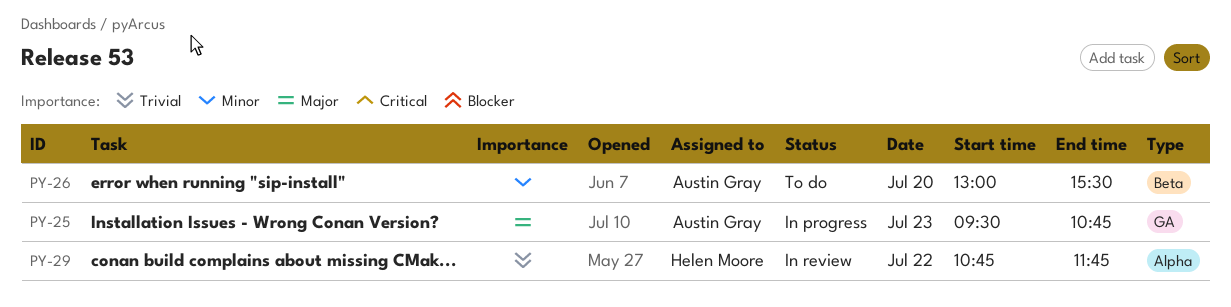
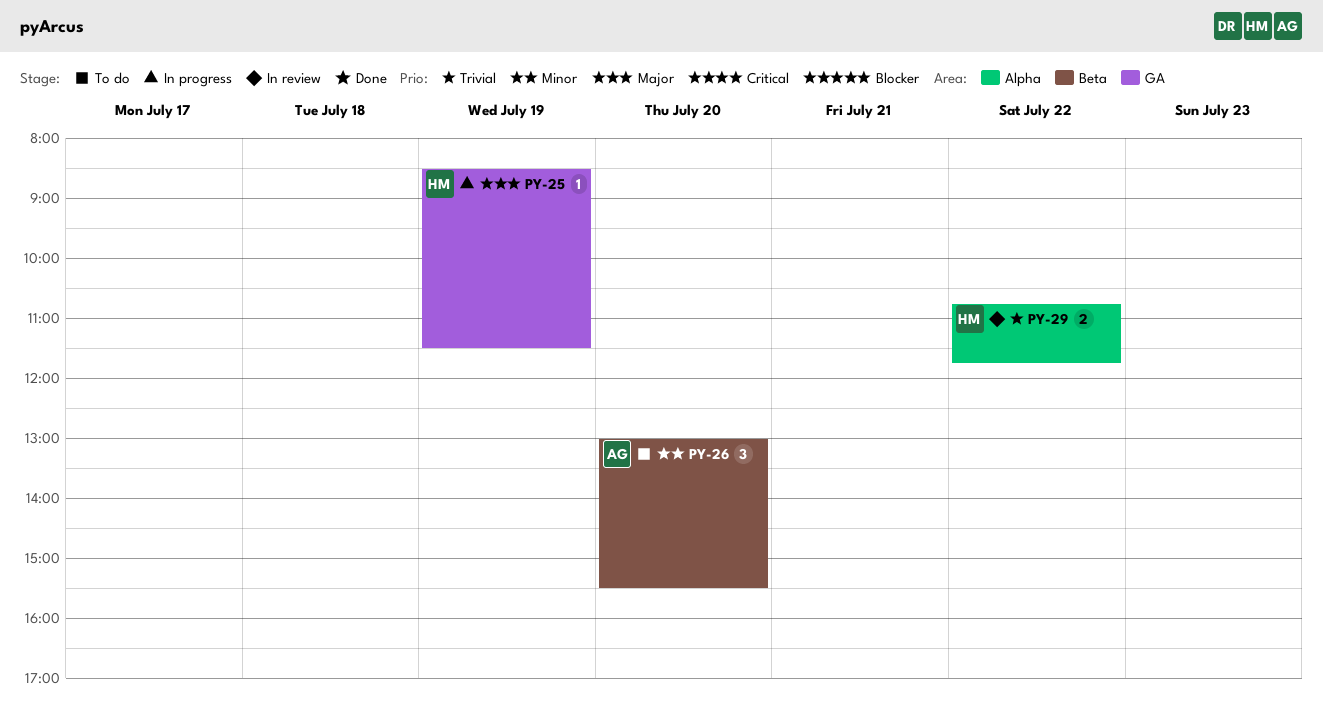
PY-25, owner: Austin Gray -> Helen Moore
PY-25, day: Jul 23 -> Jul 19
PY-25, begins: 09:30 -> 08:30
PY-25, ends: 10:45 -> 11:30

